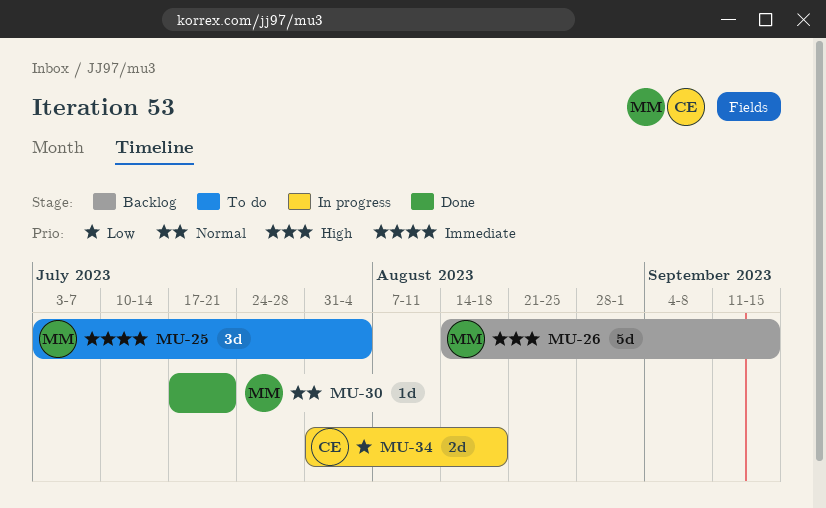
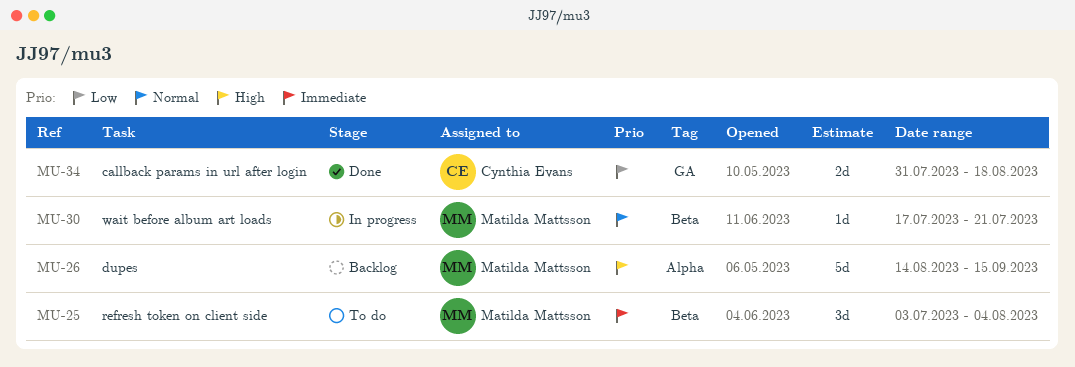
MU-30, status: Done -> In progress
MU-34, status: In progress -> Done

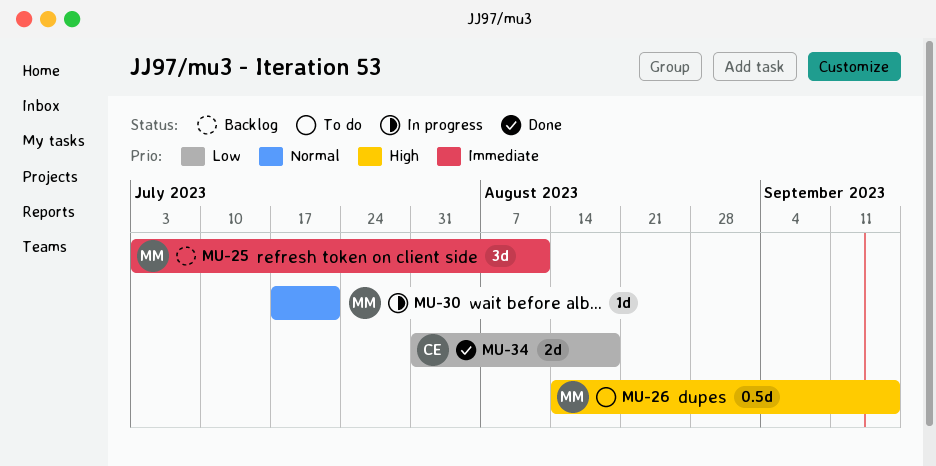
MU-25, status: To do -> Backlog
MU-25, due: Aug 4 -> Aug 11
MU-26, status: Backlog -> To do
MU-26, estimate: 5d -> 0.5d

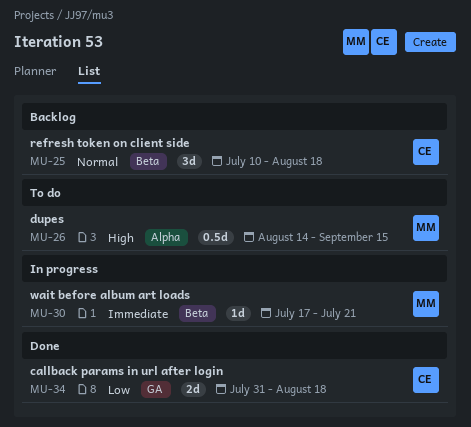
MU-25, owner: MM -> CE
MU-25, priority: Immediate -> Normal
MU-25, start: Jul 3 -> Jul 10
MU-25, due: Aug 11 -> Aug 18
MU-30, priority: Normal -> Immediate

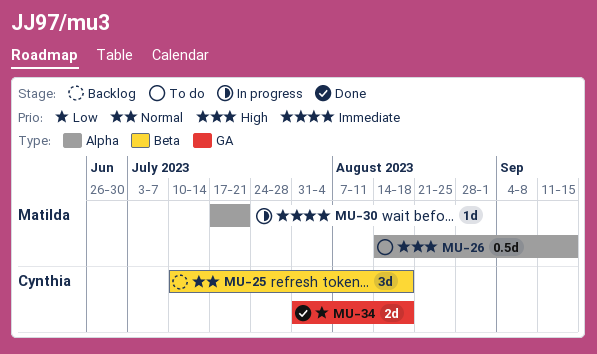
MU-30, label: Beta -> Alpha

